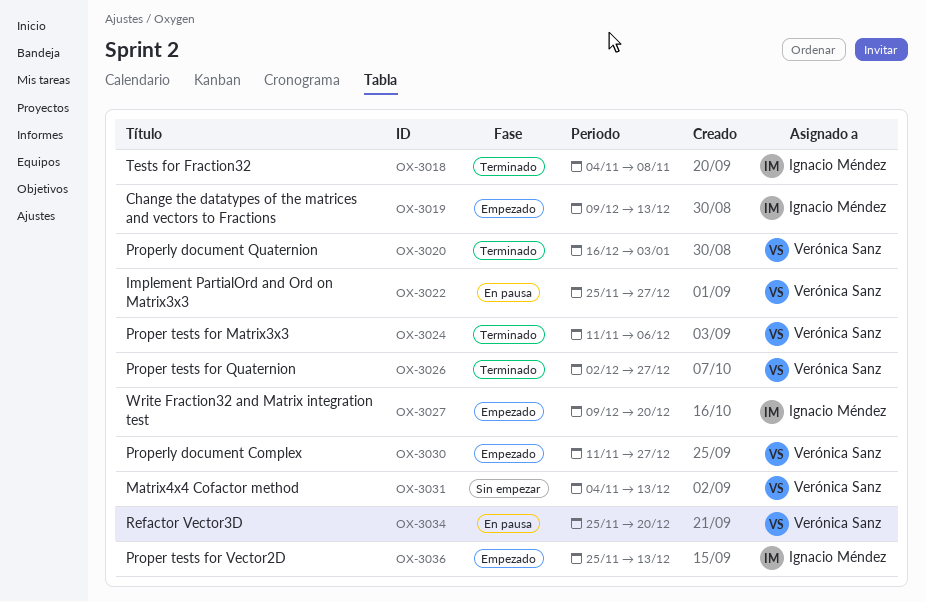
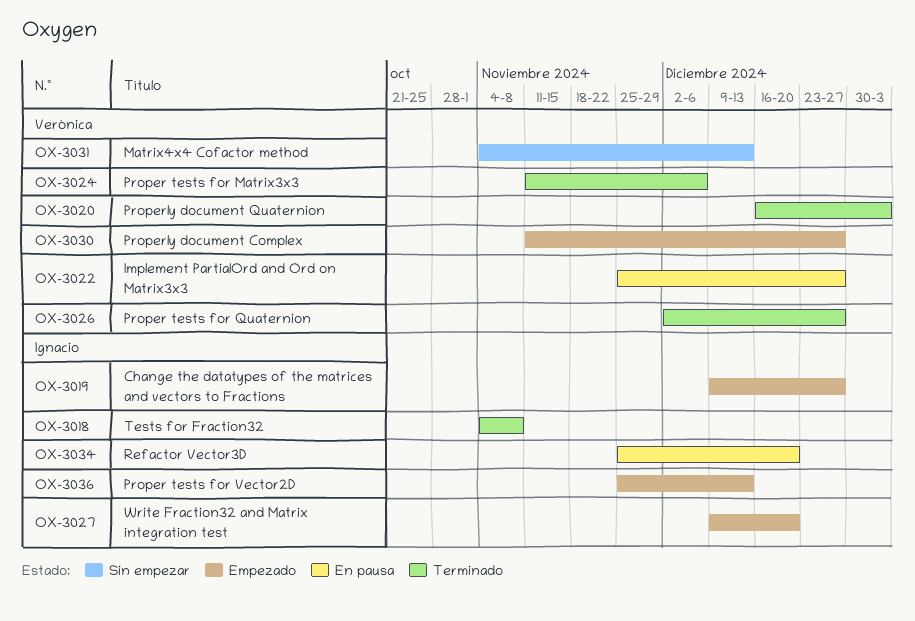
OX-3019, due: Dec 13 -> Dec 27
OX-3034, owner: Verónica Sanz -> Ignacio Méndez

